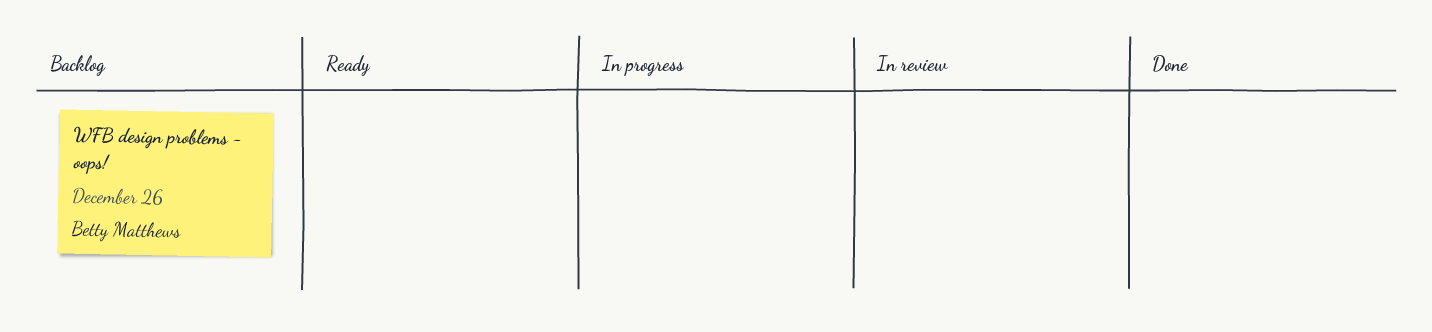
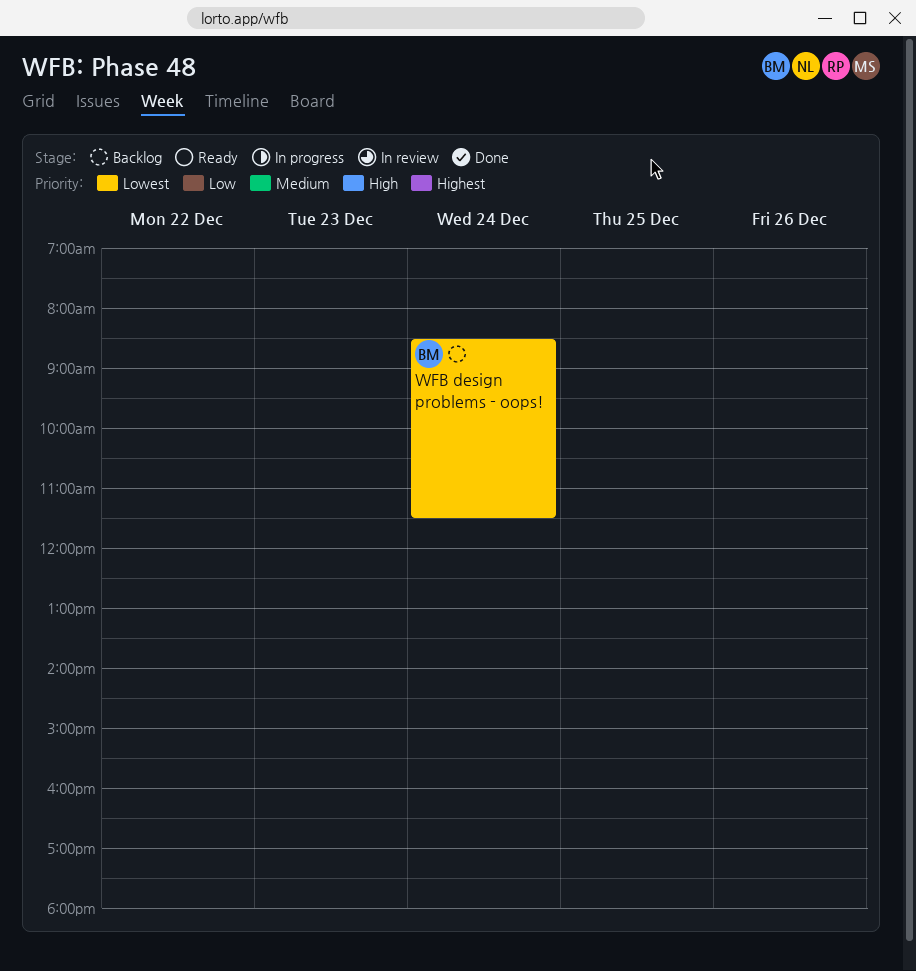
WFB design problems - oops!, day: Dec 26 -> Dec 24

